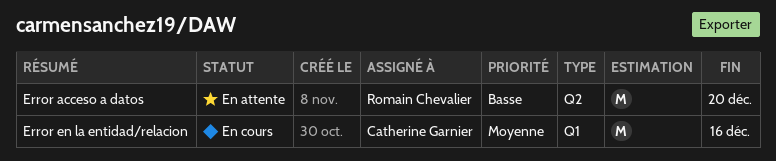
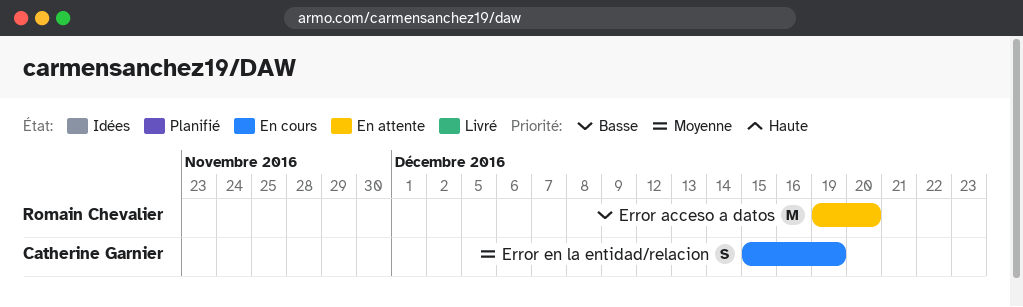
Error en la entidad/relacion, estimate: M -> S
Error en la entidad/relacion, due: Dec 16 -> Dec 19

